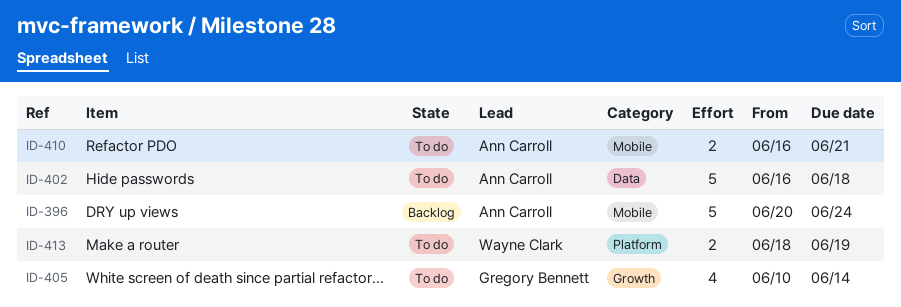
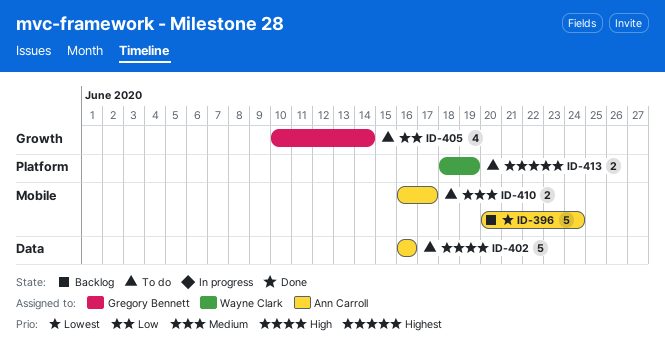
ID-402, due: Jun 18 -> Jun 16
ID-410, due: Jun 21 -> Jun 17

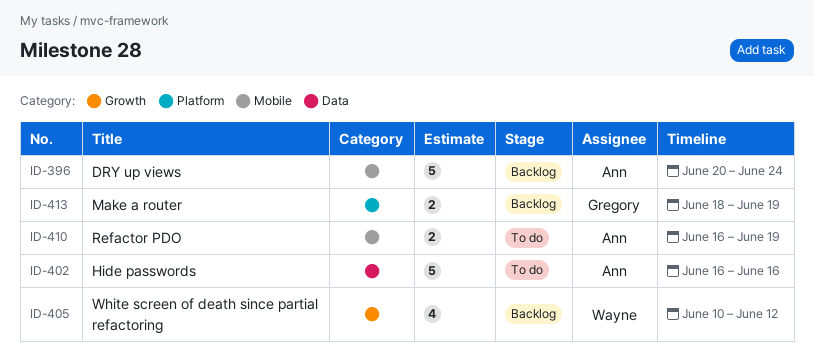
ID-405, status: To do -> Backlog
ID-405, owner: Gregory Bennett -> Wayne Clark
ID-405, due: Jun 14 -> Jun 12
ID-410, due: Jun 17 -> Jun 19
ID-413, status: To do -> Backlog
ID-413, owner: Wayne Clark -> Gregory Bennett

